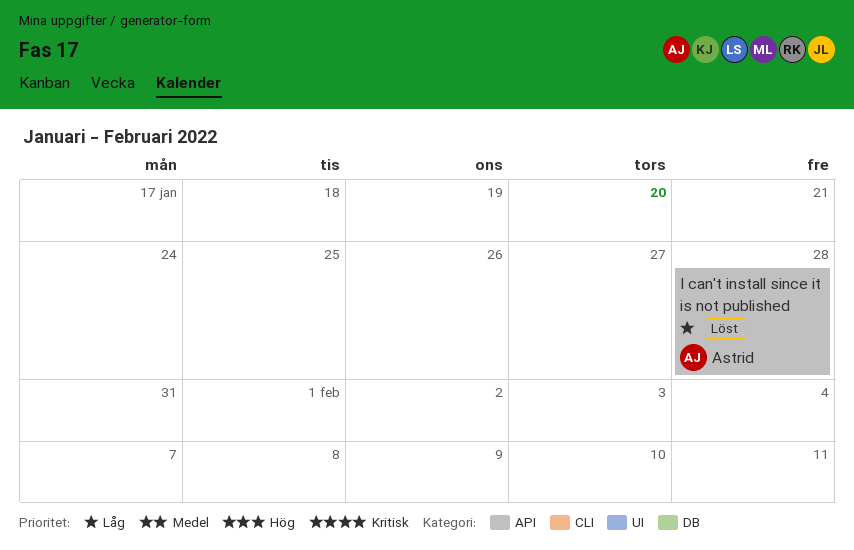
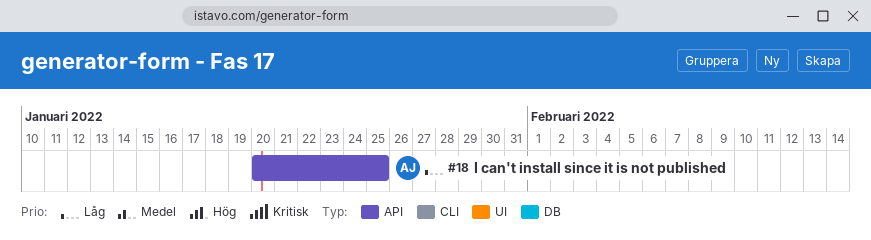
I can't install since it is not published, due: Jan 28 -> Jan 25

